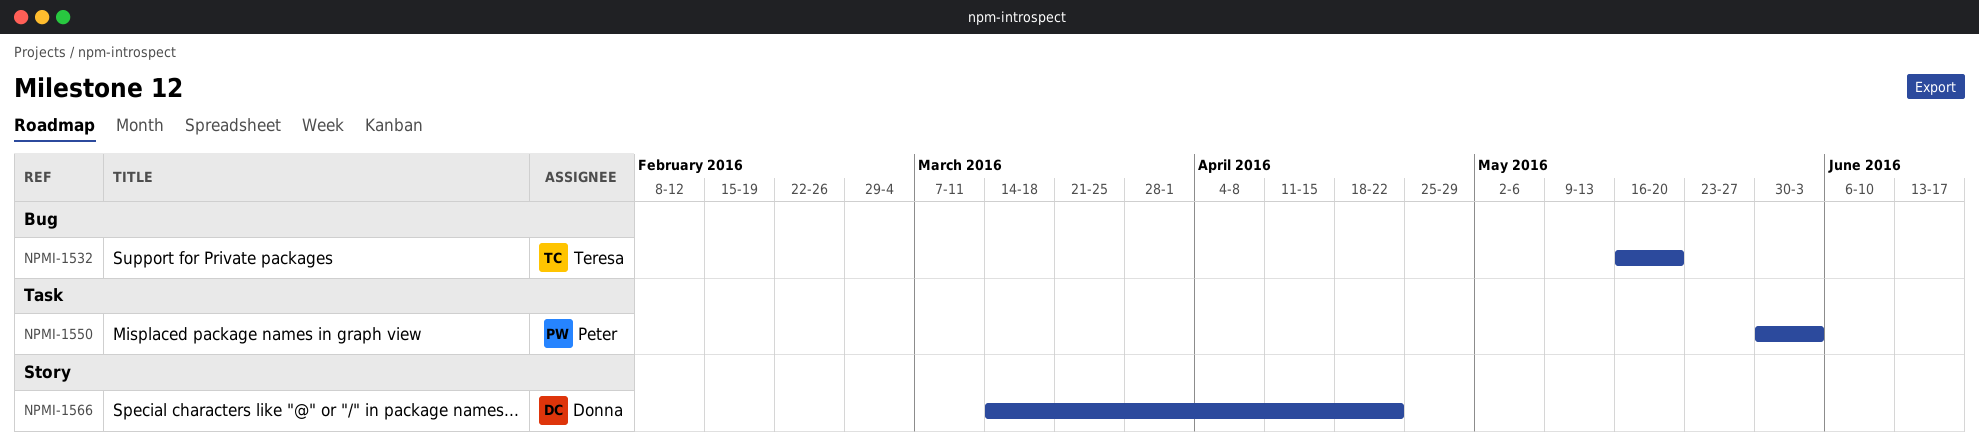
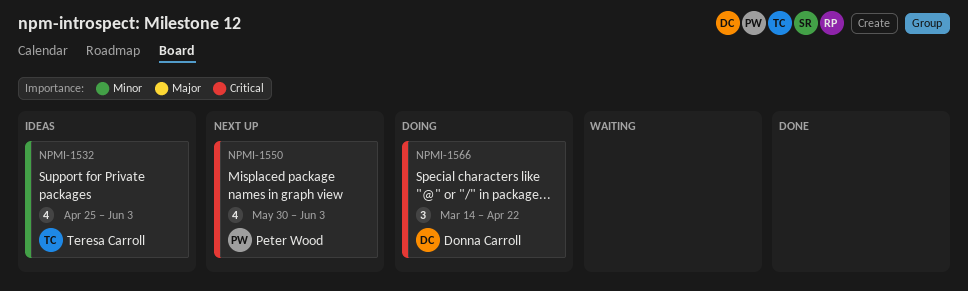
NPMI-1532, start: May 16 -> Apr 25
NPMI-1532, due: May 20 -> Jun 3

